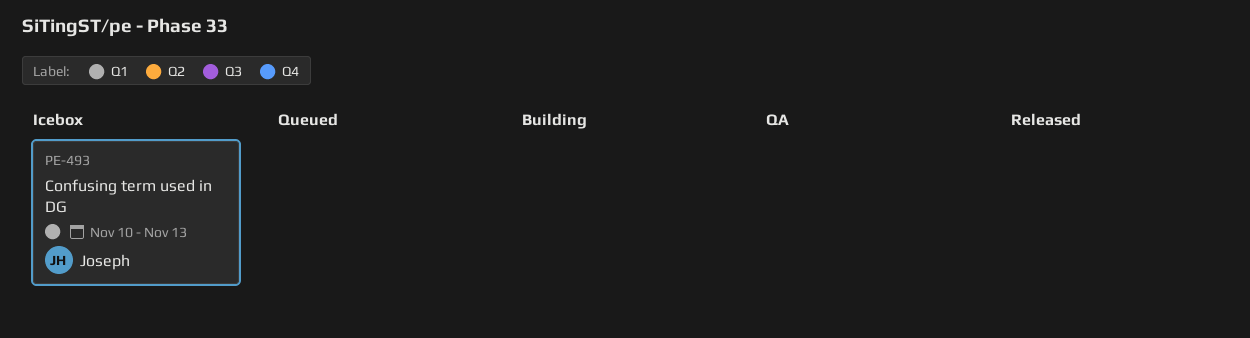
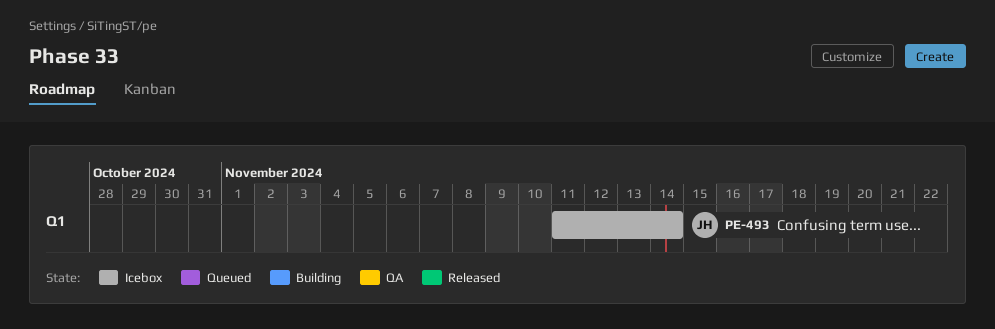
PE-493, start: Nov 10 -> Nov 11
PE-493, due: Nov 13 -> Nov 14

